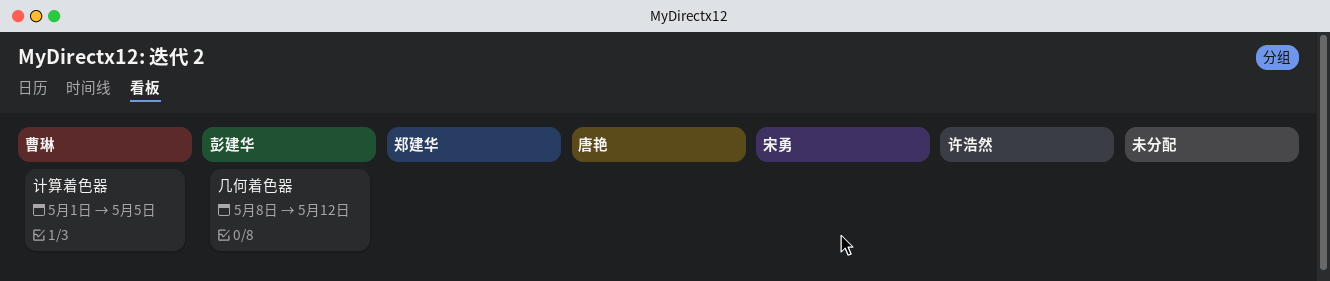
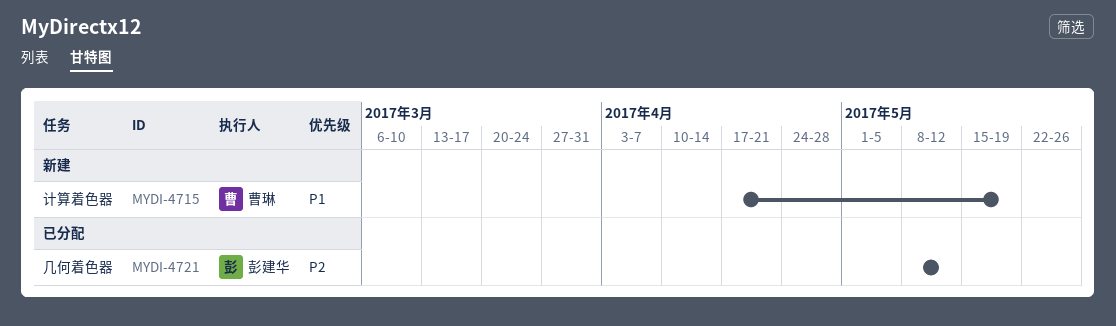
计算着色器, start: May 1 -> Apr 17
计算着色器, due: May 5 -> May 19

